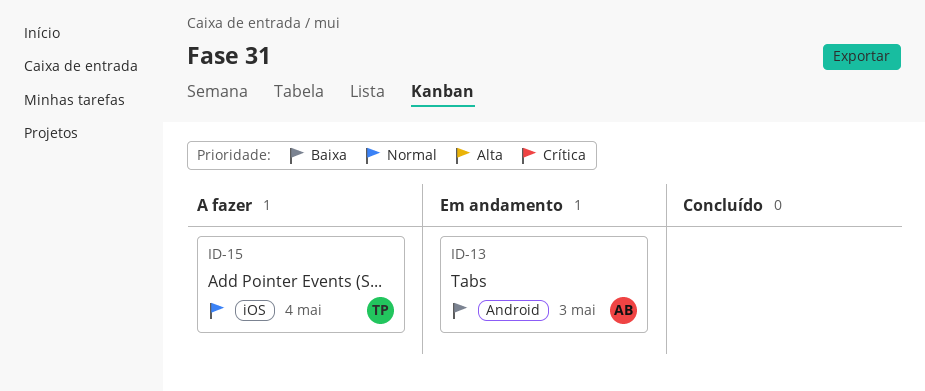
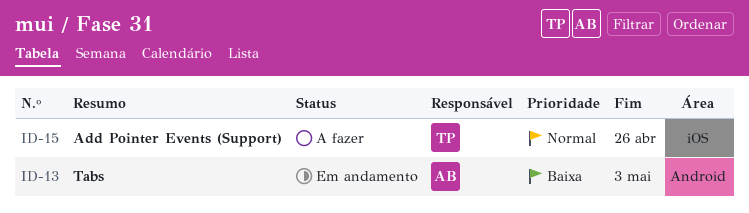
ID-15, due: May 4 -> Apr 26

